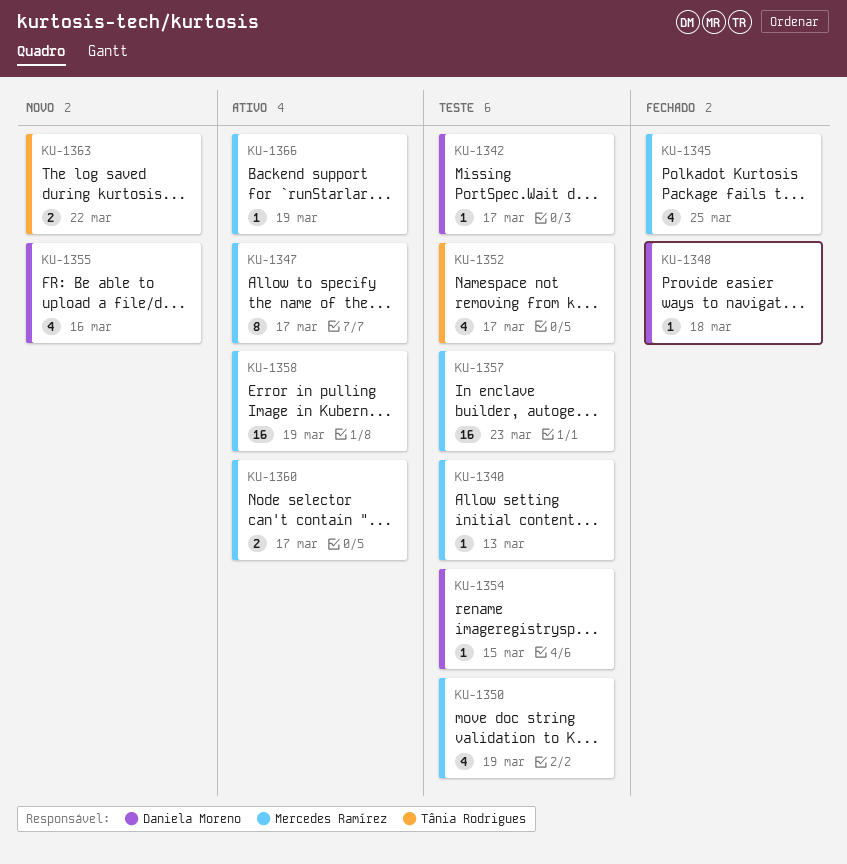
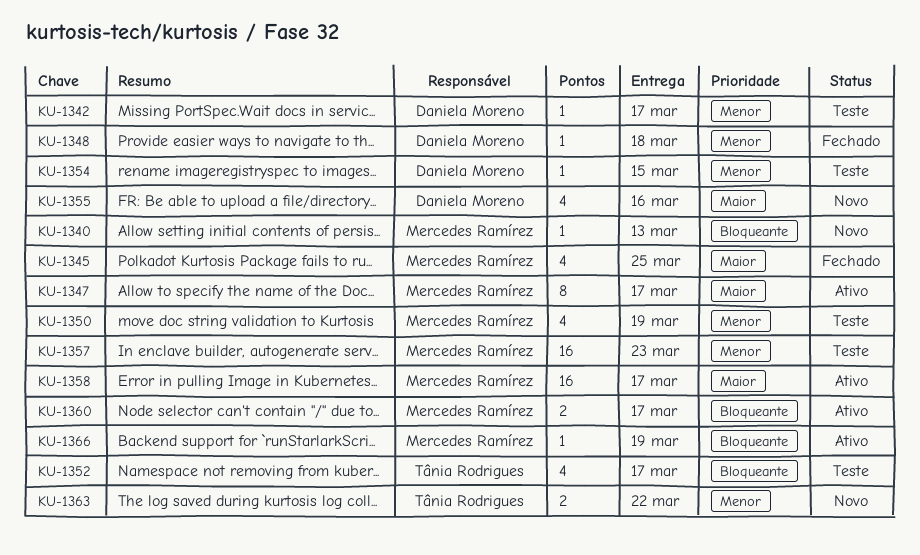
KU-1340, status: Teste -> Novo
KU-1358, due: Mar 19 -> Mar 17

